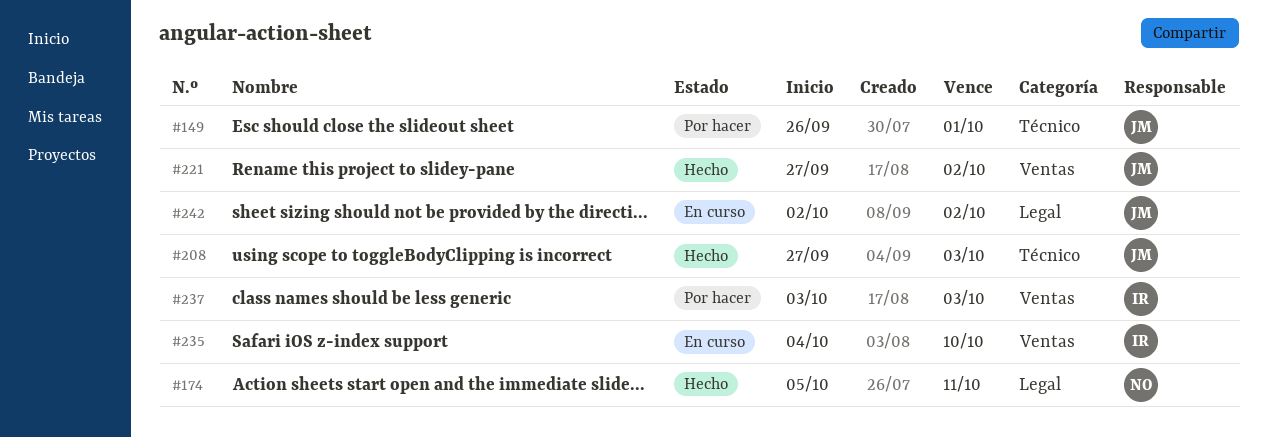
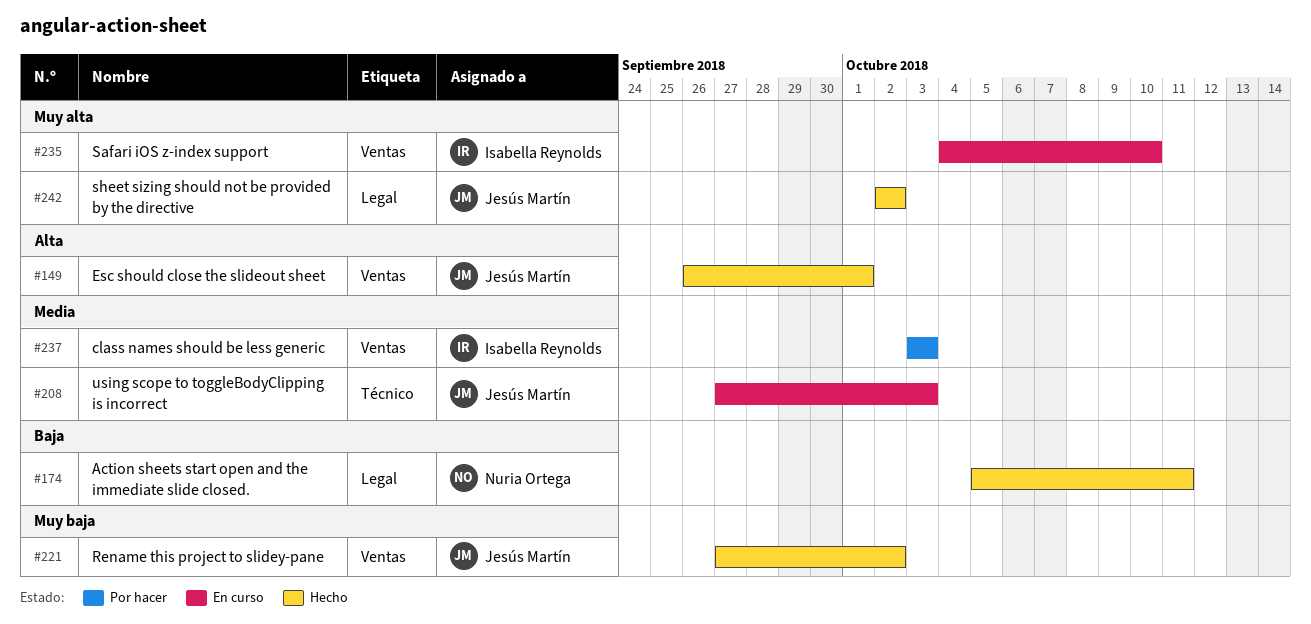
#149, status: Por hacer -> Hecho
#149, label: Técnico -> Ventas
#208, status: Hecho -> En curso
#242, status: En curso -> Hecho

